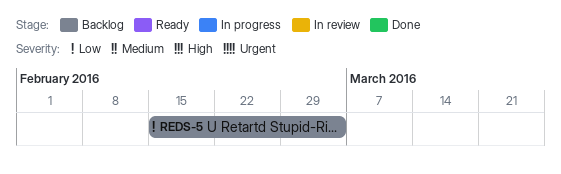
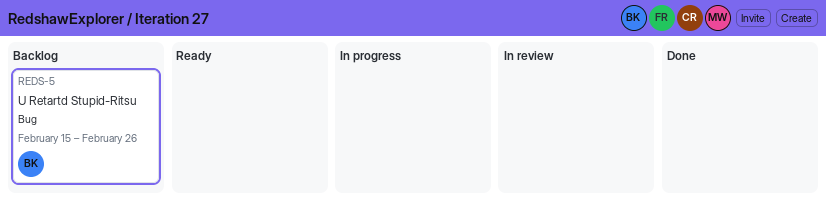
REDS-5, due: Mar 4 -> Feb 26

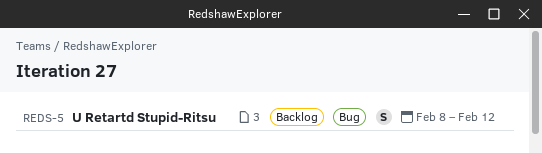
REDS-5, start: Feb 15 -> Feb 8
REDS-5, due: Feb 26 -> Feb 12

